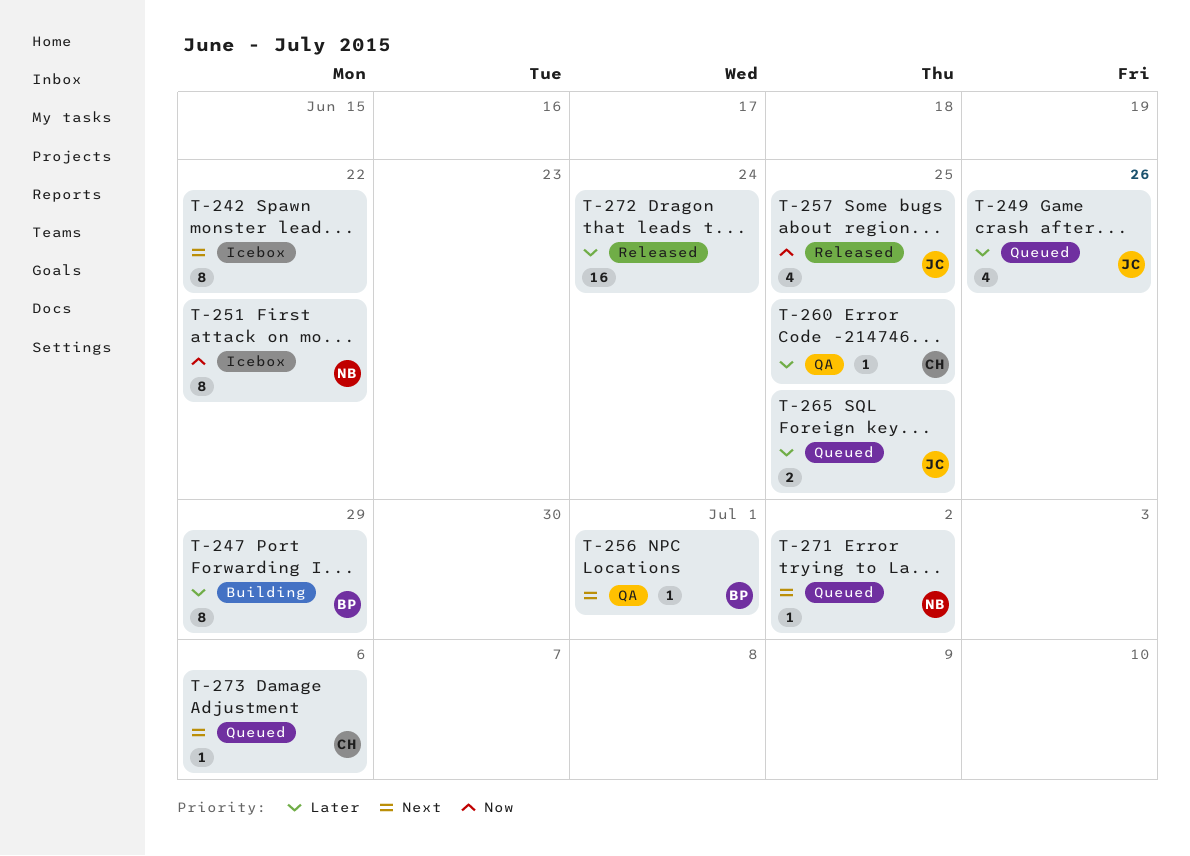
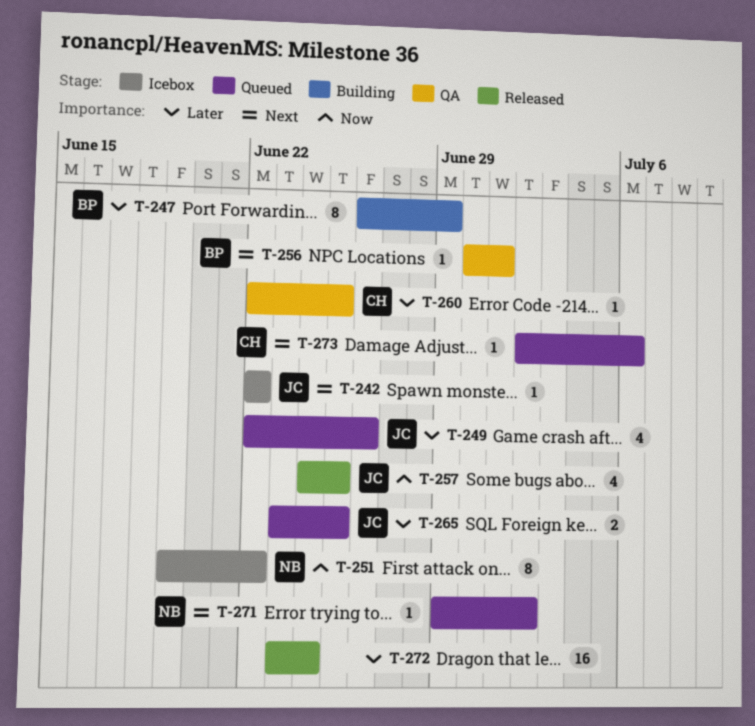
T-242, owner: none -> JC
T-242, estimate: 8 -> 1

